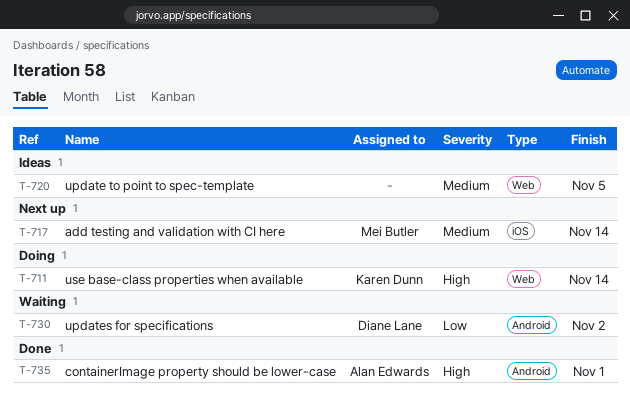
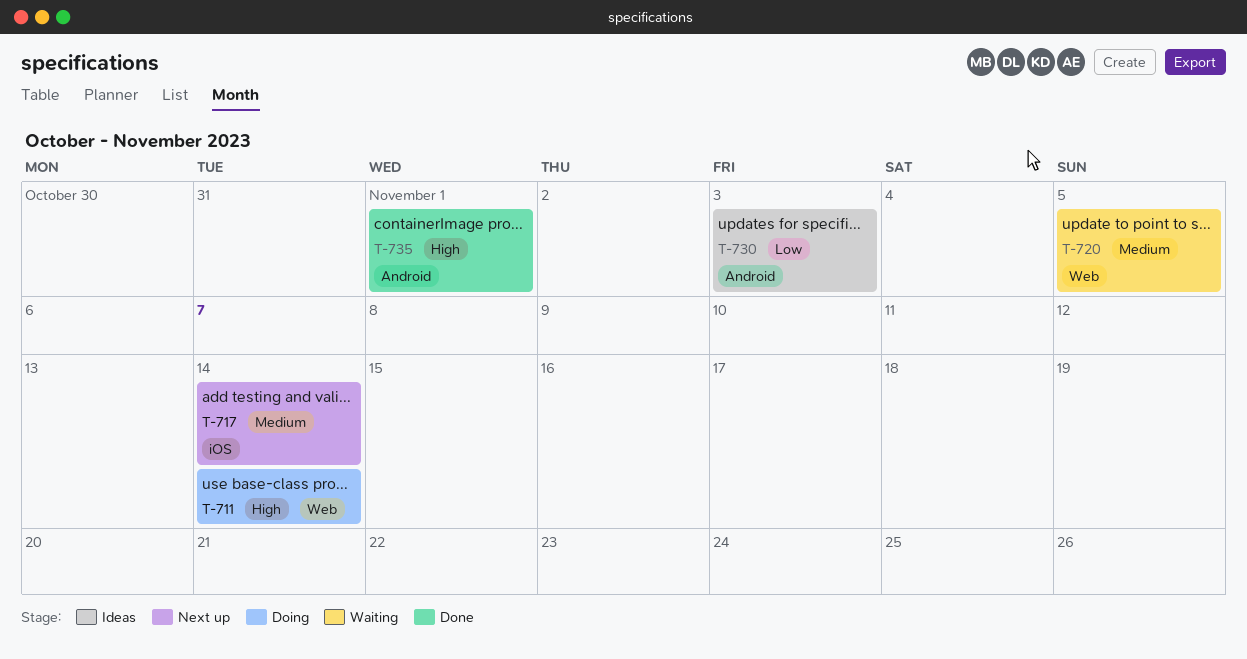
T-720, status: Ideas -> Waiting
T-730, status: Waiting -> Ideas
T-730, due: Nov 2 -> Nov 3

